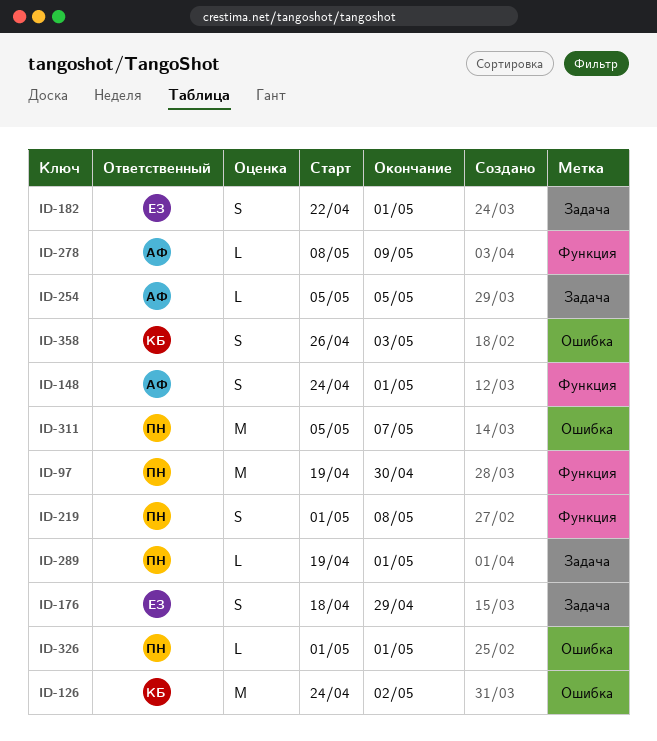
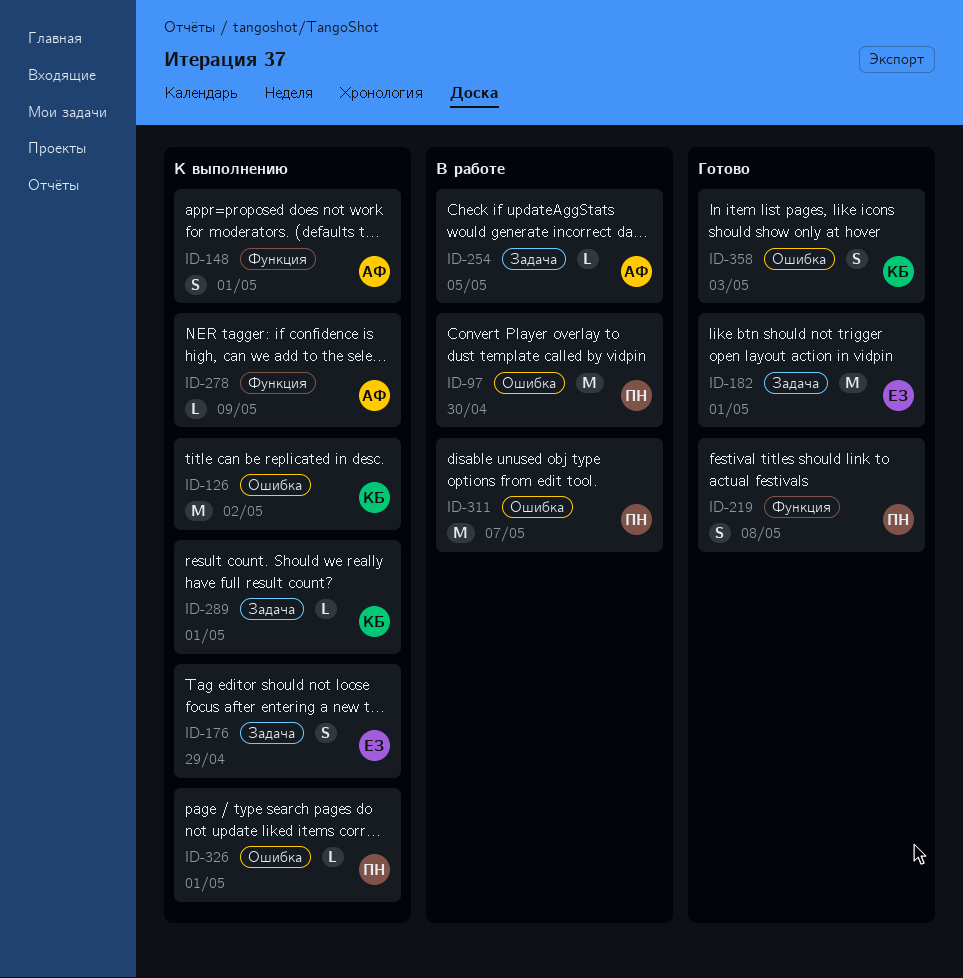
ID-97, label: Функция -> Ошибка
ID-182, estimate: S -> M
ID-289, owner: ПН -> КБ

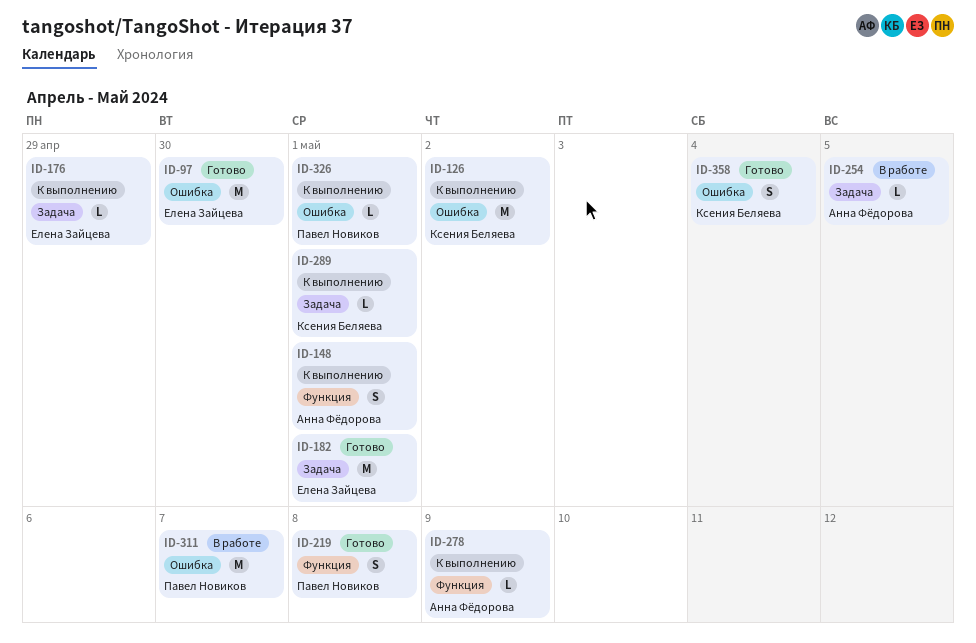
ID-97, status: В работе -> Готово
ID-97, owner: Павел Новиков -> Елена Зайцева
ID-176, estimate: S -> L
ID-358, due: May 3 -> May 4

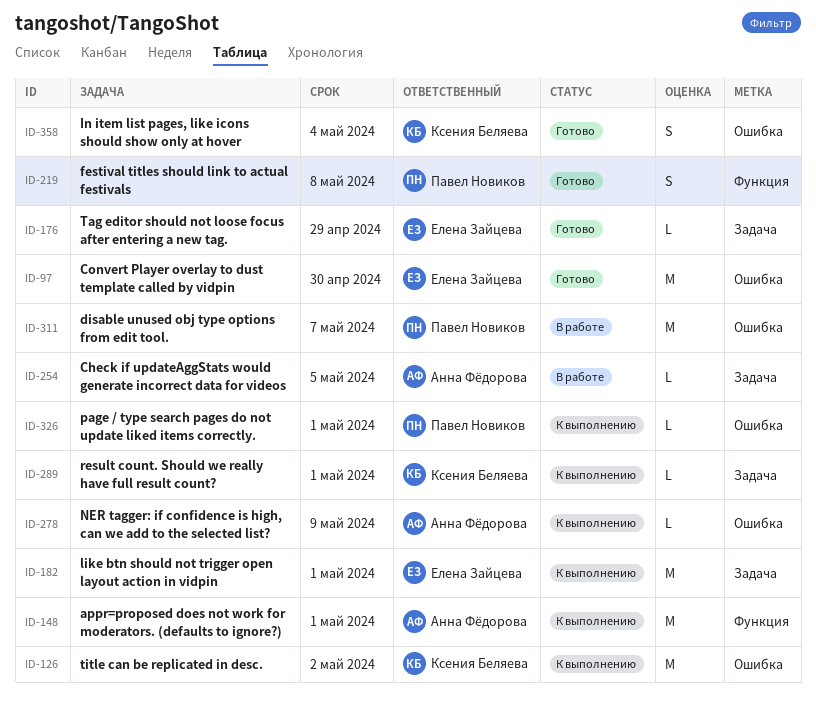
ID-148, estimate: S -> M
ID-176, status: К выполнению -> Готово
ID-182, status: Готово -> К выполнению
ID-278, label: Функция -> Ошибка

